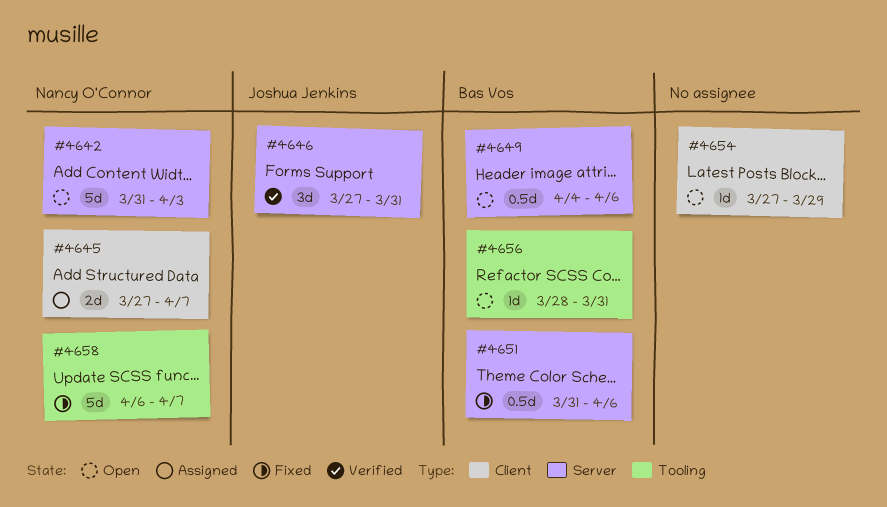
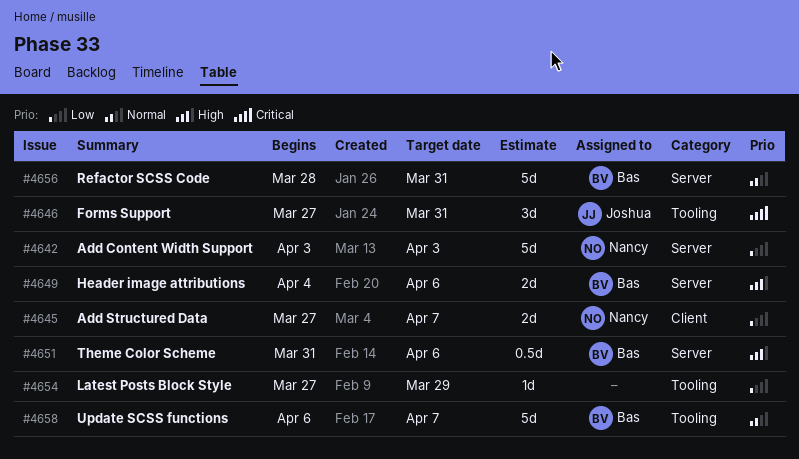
#4642, start: Mar 31 -> Apr 3
#4646, label: Server -> Tooling
#4649, estimate: 0.5d -> 2d
#4654, label: Client -> Tooling
#4656, label: Tooling -> Server
#4656, estimate: 1d -> 5d
#4658, owner: Nancy O'Connor -> Bas Vos

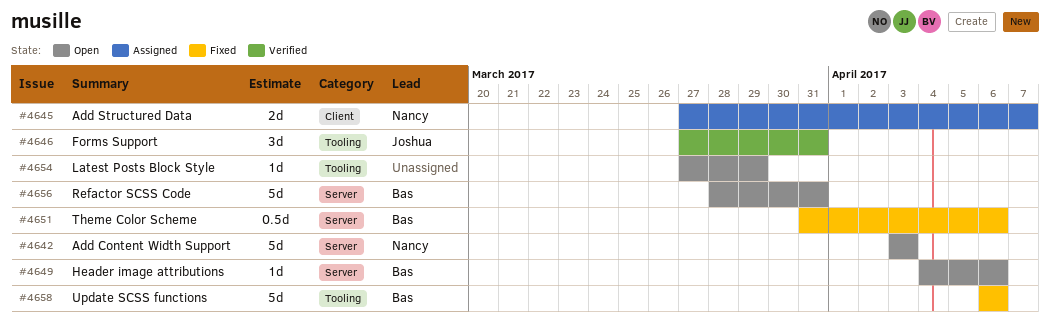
#4649, estimate: 2d -> 1d
#4658, due: Apr 7 -> Apr 6

